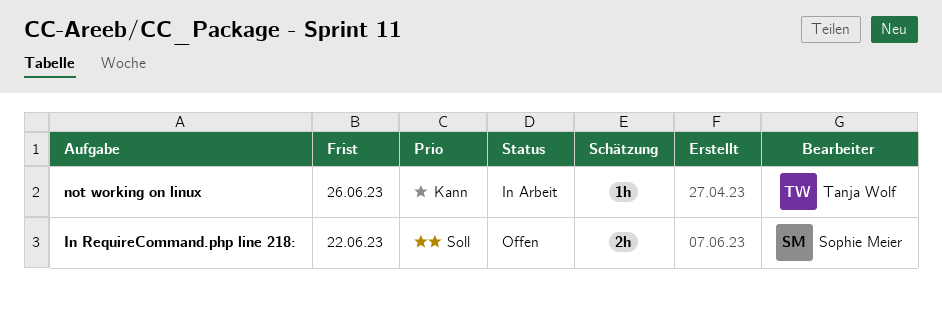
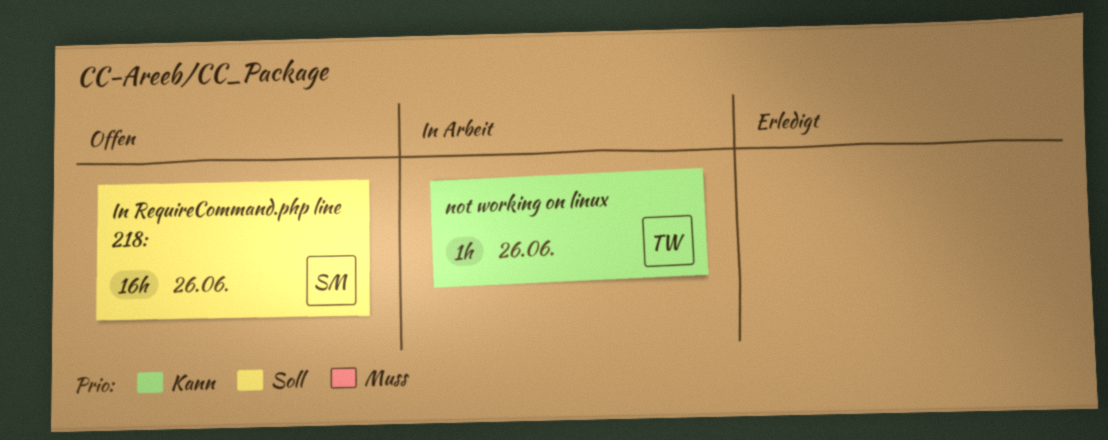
In RequireCommand.php line 218:, estimate: 2h -> 16h
In RequireCommand.php line 218:, due: Jun 22 -> Jun 26

